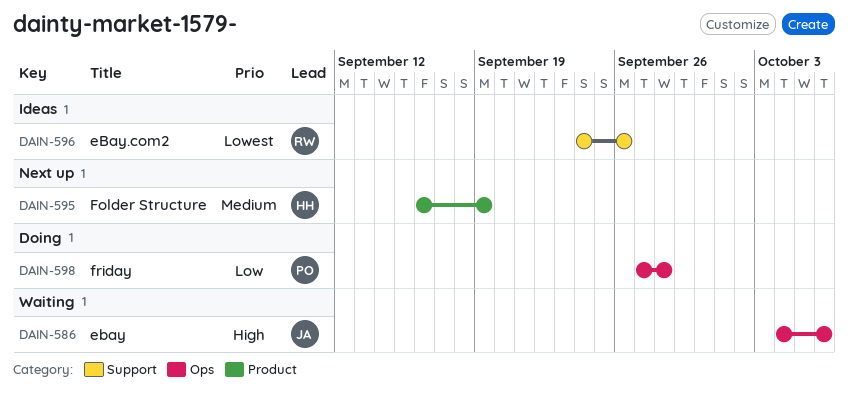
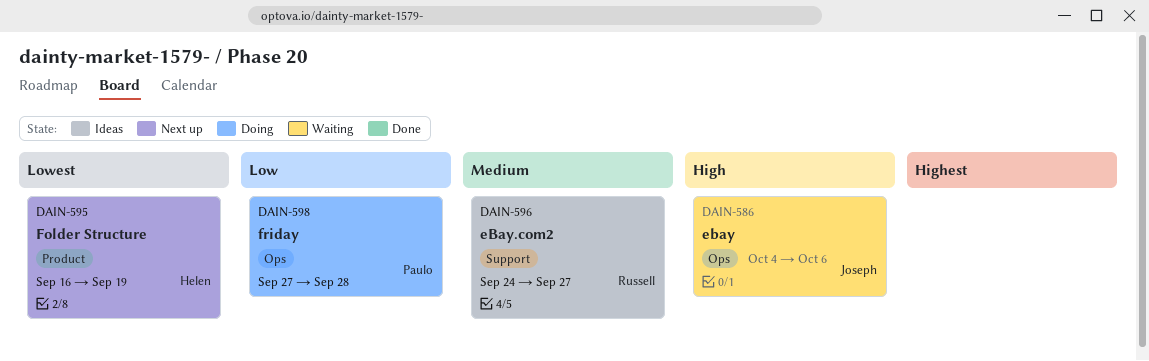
DAIN-595, priority: Medium -> Lowest
DAIN-596, priority: Lowest -> Medium
DAIN-596, due: Sep 26 -> Sep 27

